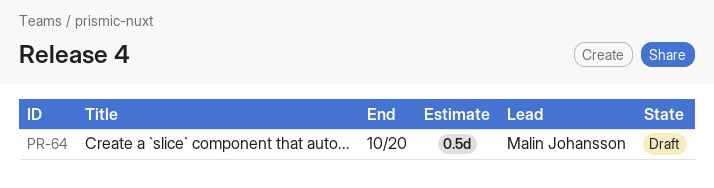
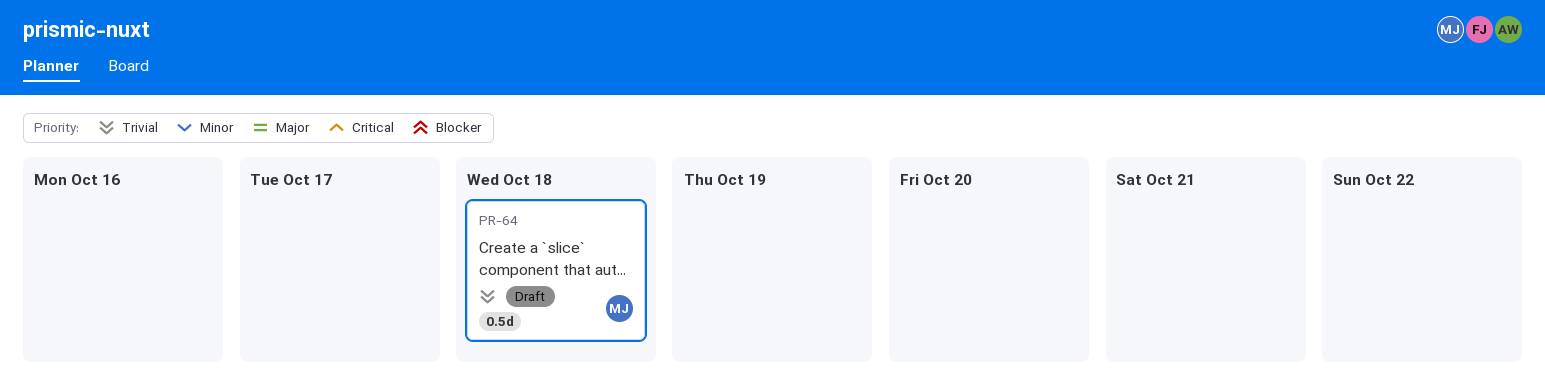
PR-64, due: Oct 20 -> Oct 18

